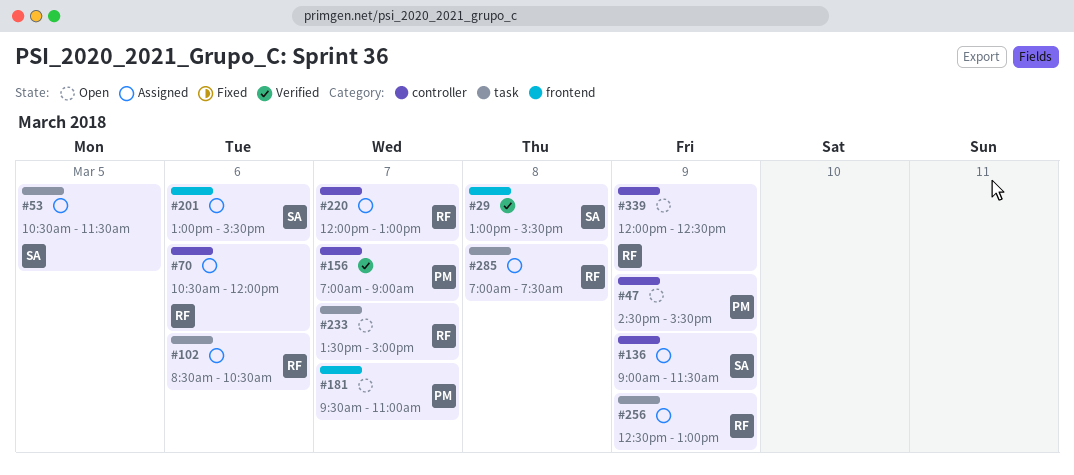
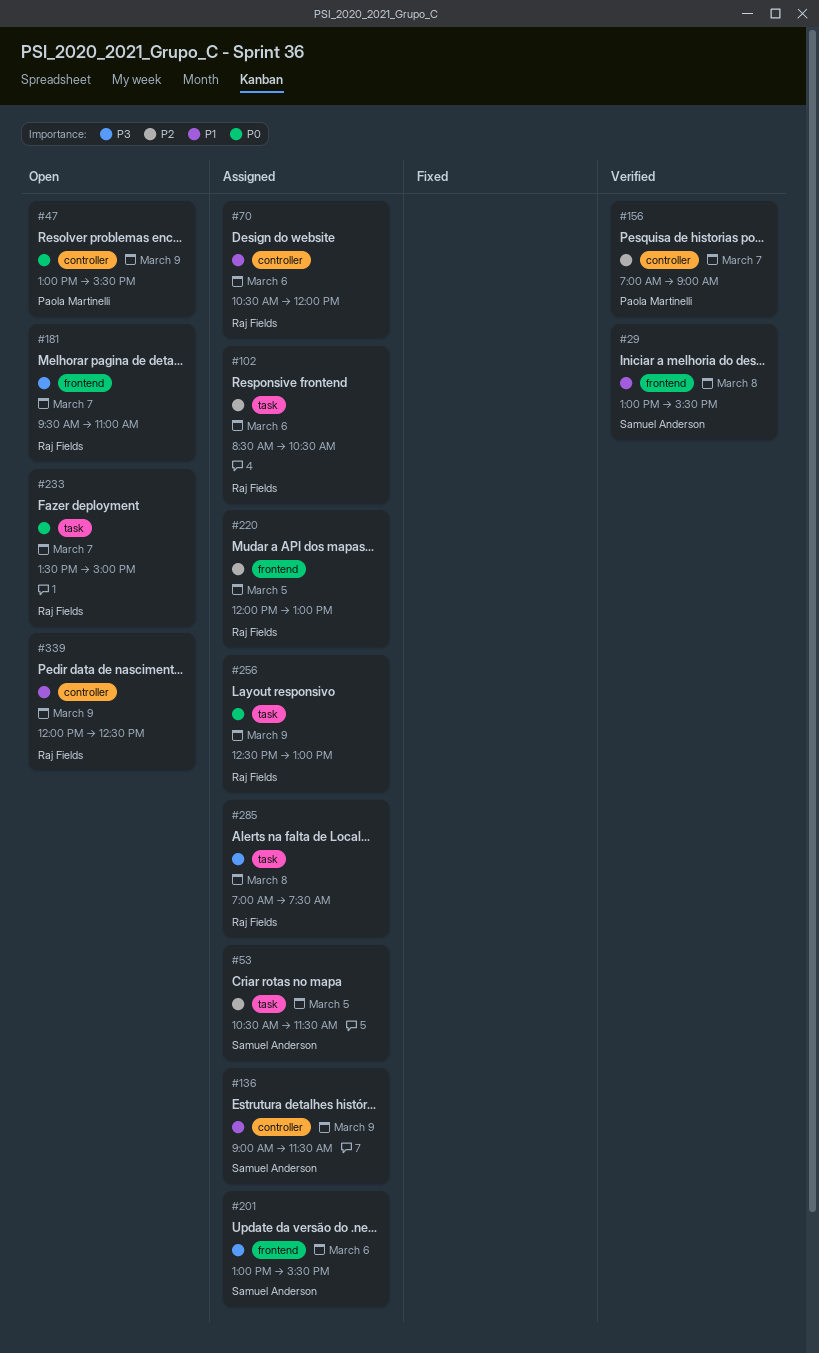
#47, begins: 14:30 -> 13:00
#181, owner: Paola Martinelli -> Raj Fields
#220, label: controller -> frontend
#220, day: Mar 7 -> Mar 5

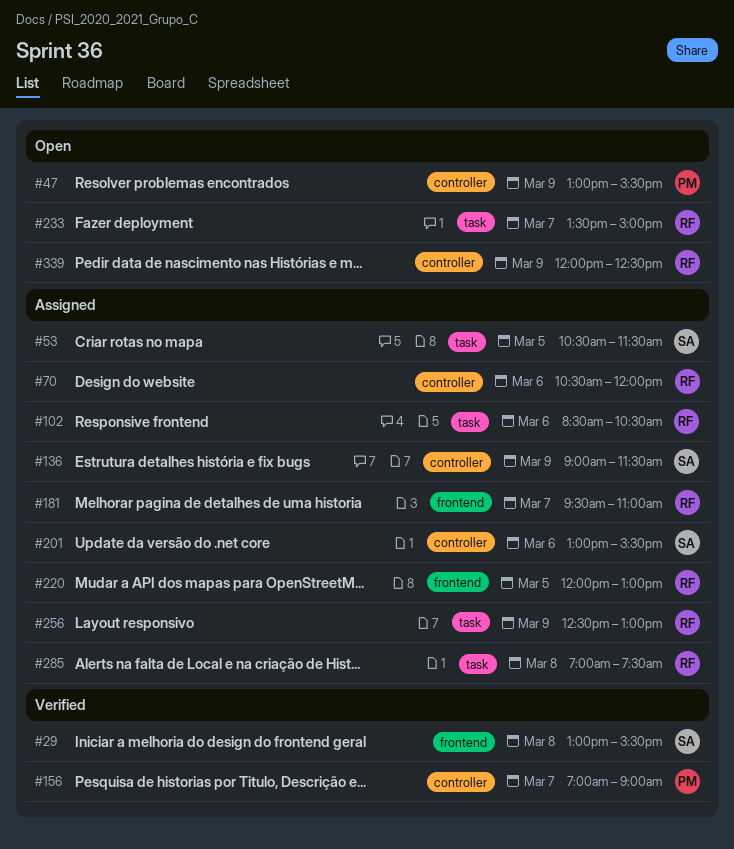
#181, status: Open -> Assigned
#201, label: frontend -> controller

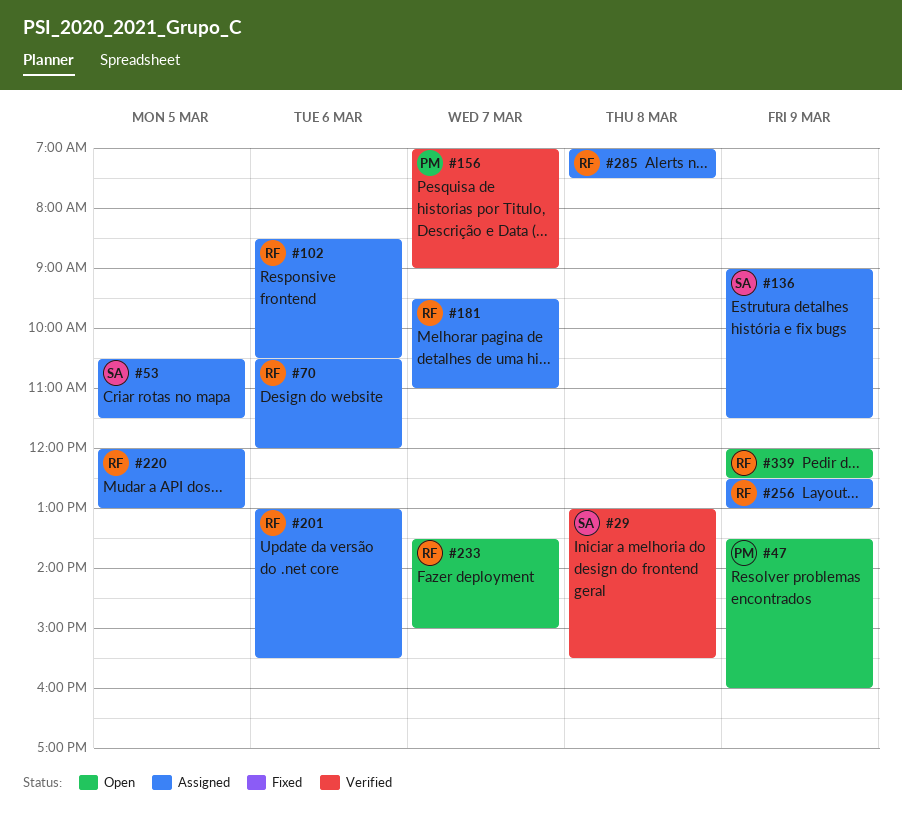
#47, begins: 13:00 -> 13:30
#47, ends: 15:30 -> 16:00
#201, owner: SA -> RF

